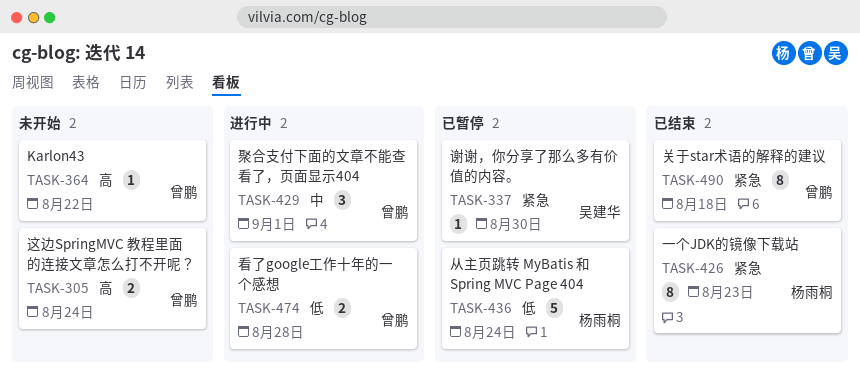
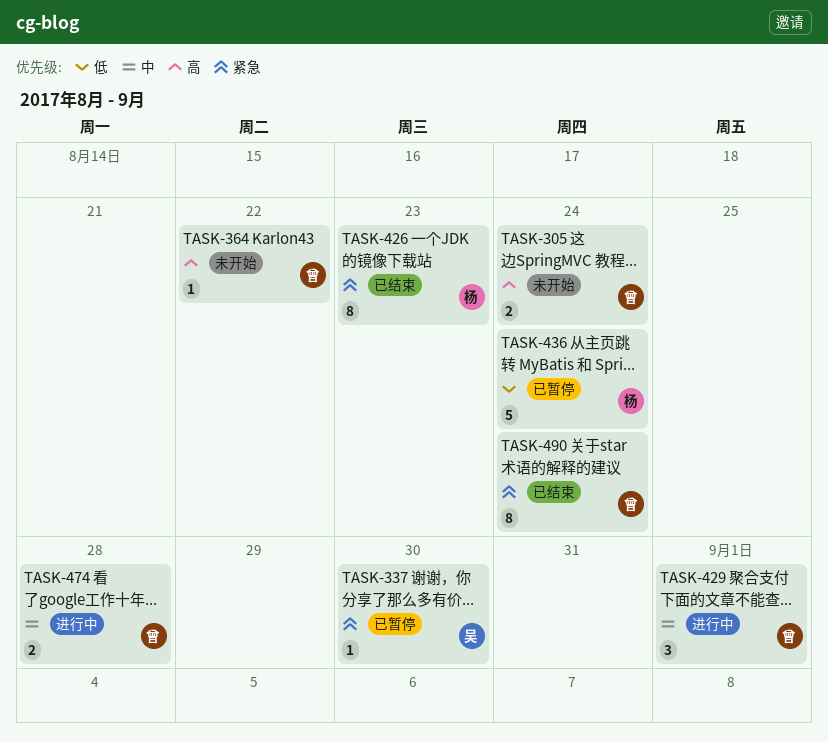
TASK-474, priority: 低 -> 中
TASK-490, due: Aug 18 -> Aug 24

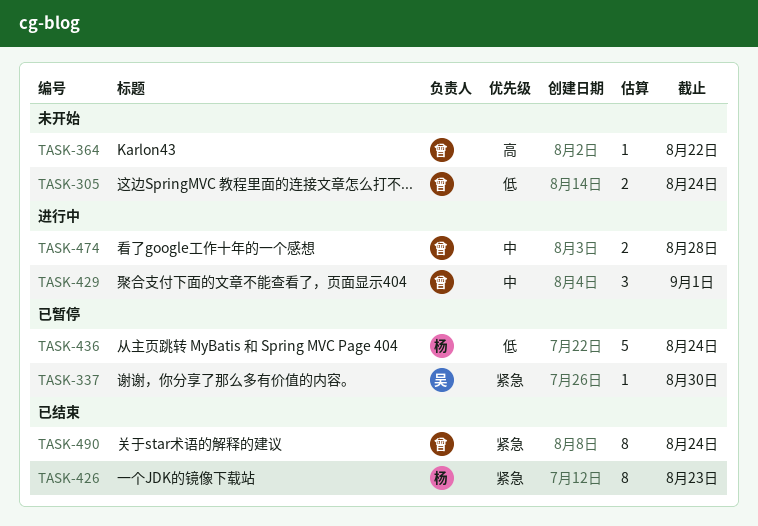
TASK-305, priority: 高 -> 低

